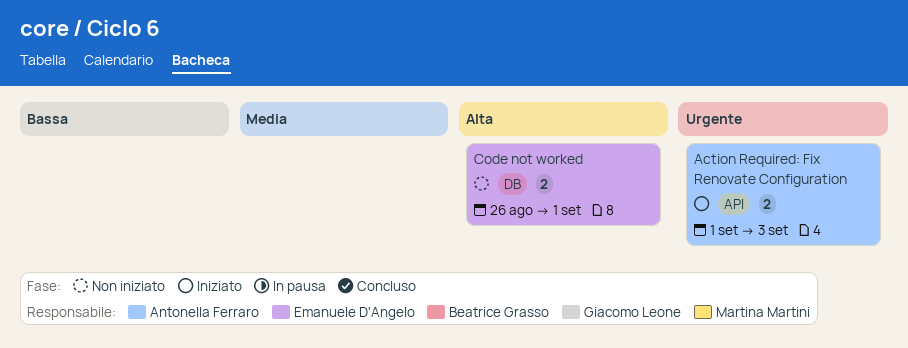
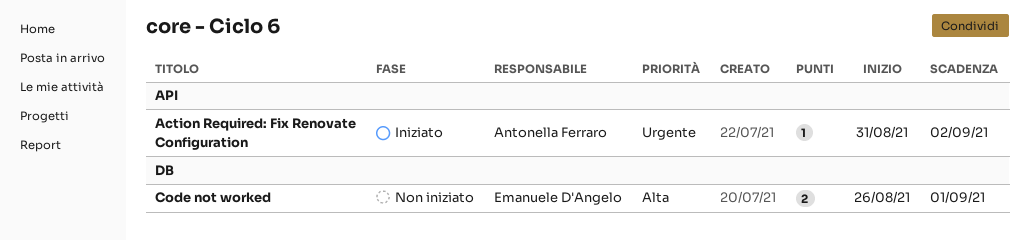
Action Required: Fix Renovate Configuration, estimate: 2 -> 1
Action Required: Fix Renovate Configuration, start: Sep 1 -> Aug 31
Action Required: Fix Renovate Configuration, due: Sep 3 -> Sep 2

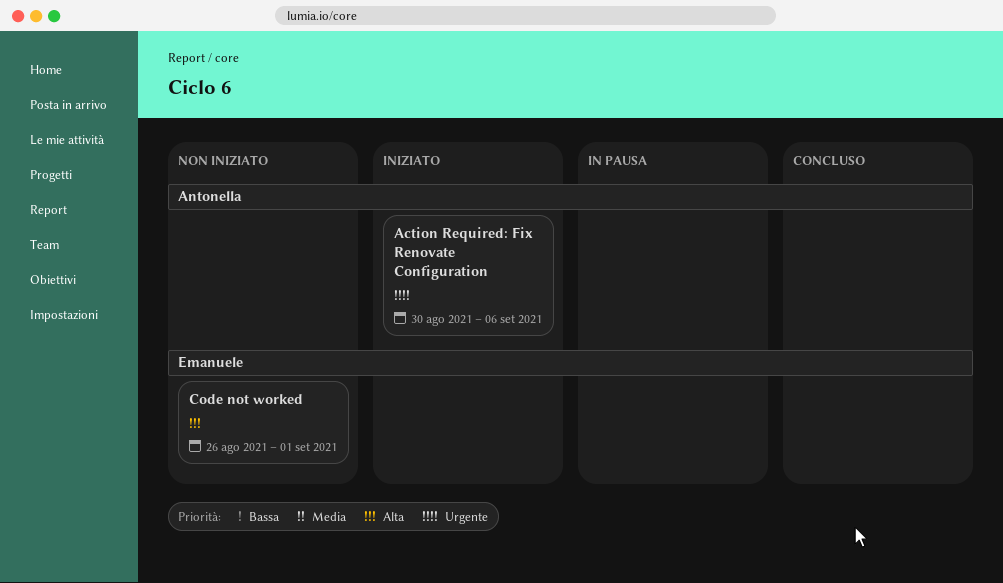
Action Required: Fix Renovate Configuration, start: Aug 31 -> Aug 30
Action Required: Fix Renovate Configuration, due: Sep 2 -> Sep 6

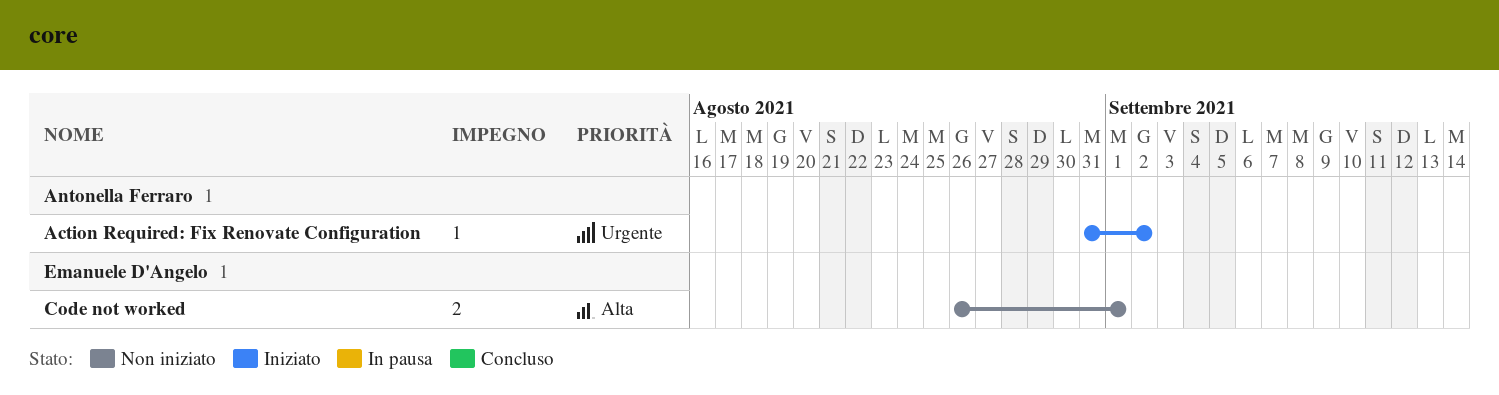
Action Required: Fix Renovate Configuration, start: Aug 30 -> Aug 31
Action Required: Fix Renovate Configuration, due: Sep 6 -> Sep 2

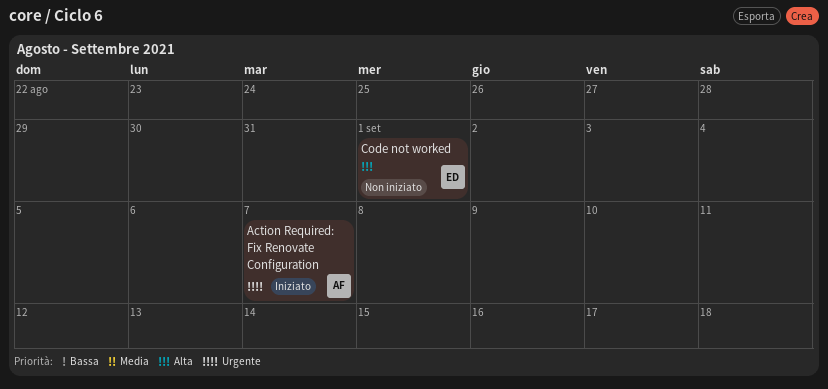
Action Required: Fix Renovate Configuration, due: Sep 2 -> Sep 7

